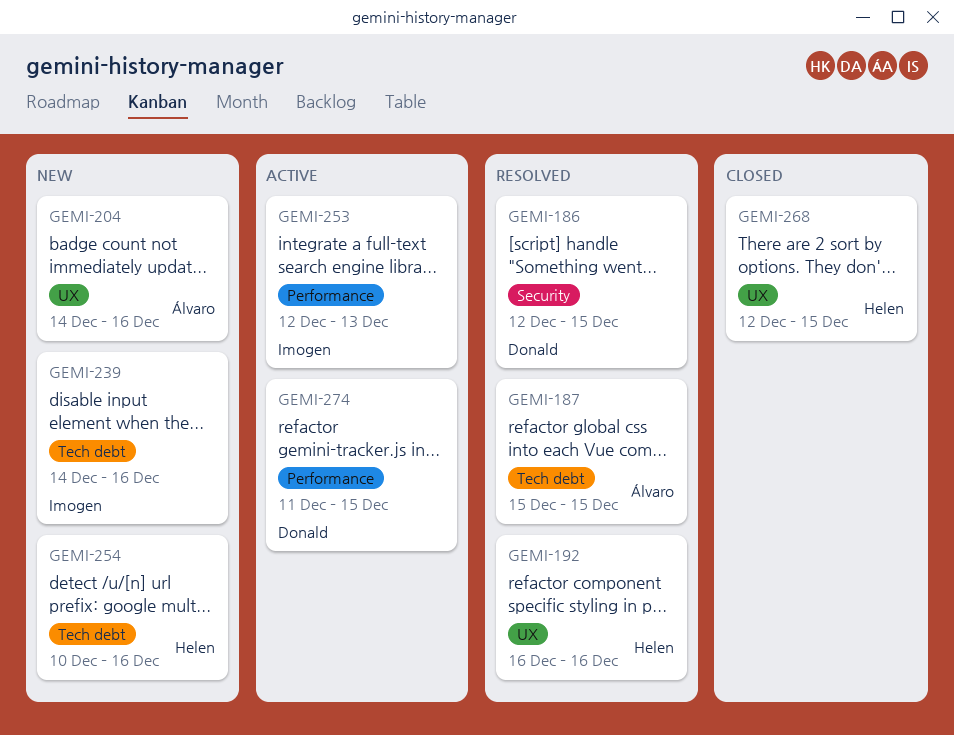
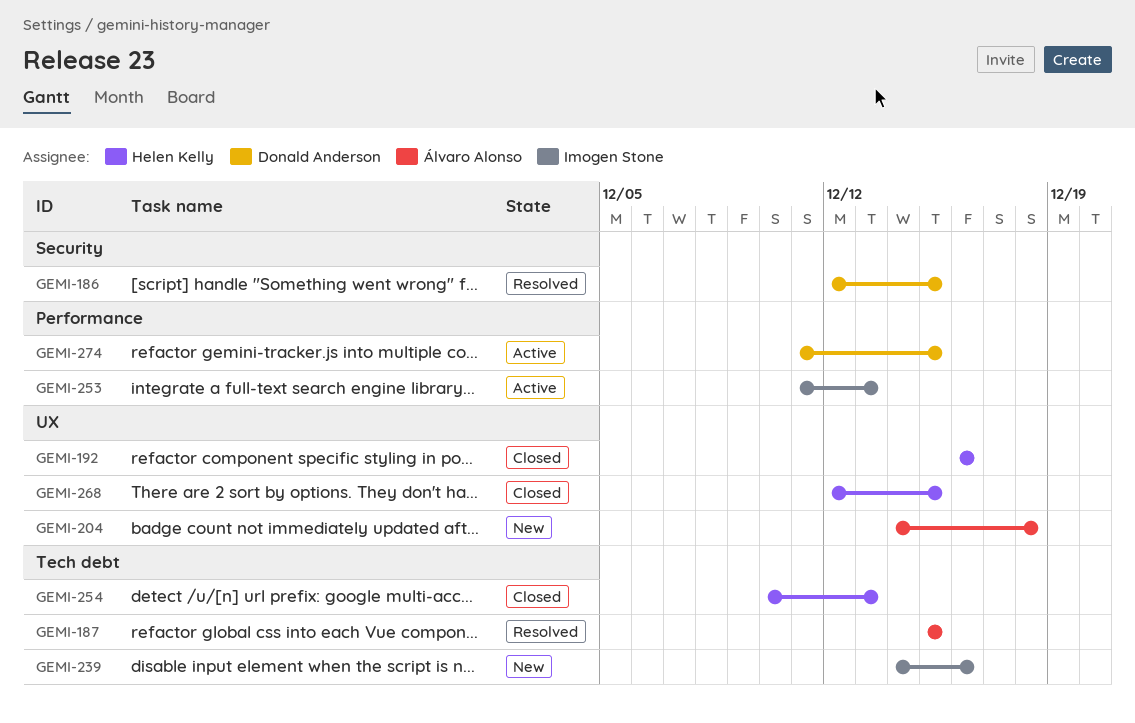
GEMI-192, status: Resolved -> Closed
GEMI-204, due: Dec 16 -> Dec 18
GEMI-253, start: Dec 12 -> Dec 11
GEMI-254, status: New -> Closed
GEMI-254, due: Dec 16 -> Dec 13

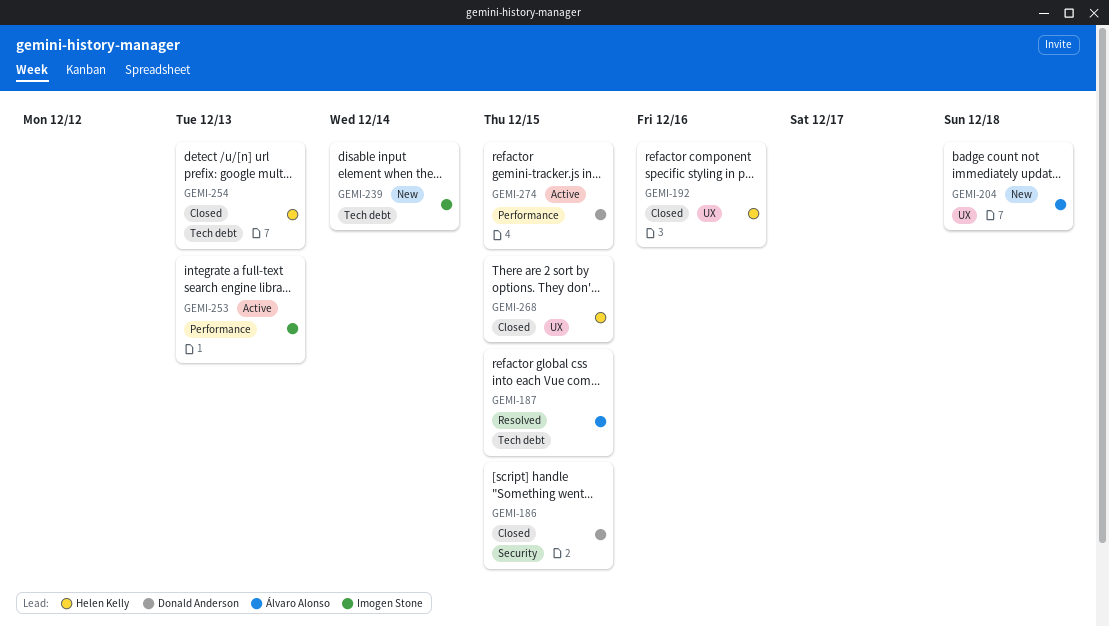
GEMI-186, status: Resolved -> Closed
GEMI-239, due: Dec 16 -> Dec 14

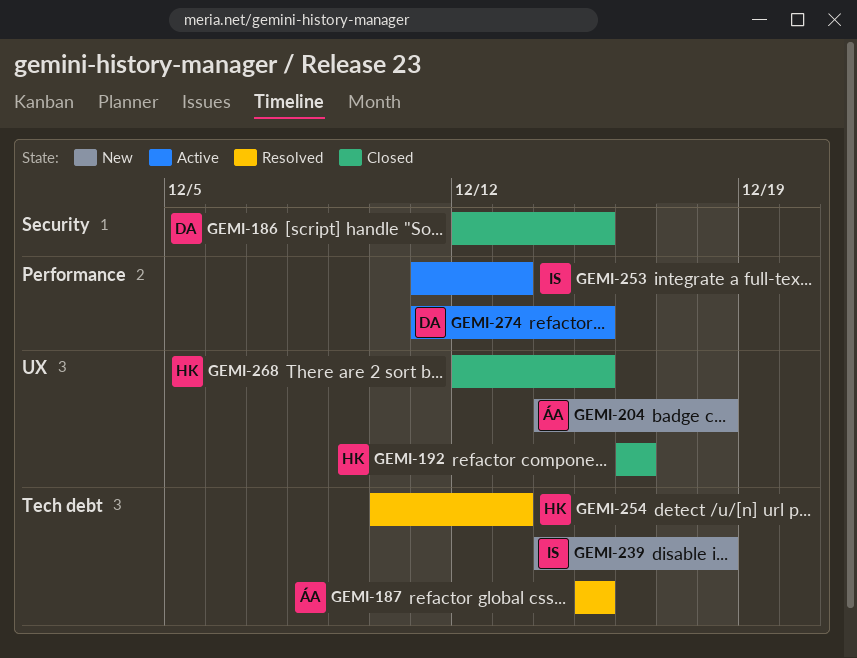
GEMI-239, due: Dec 14 -> Dec 18
GEMI-254, status: Closed -> Resolved

